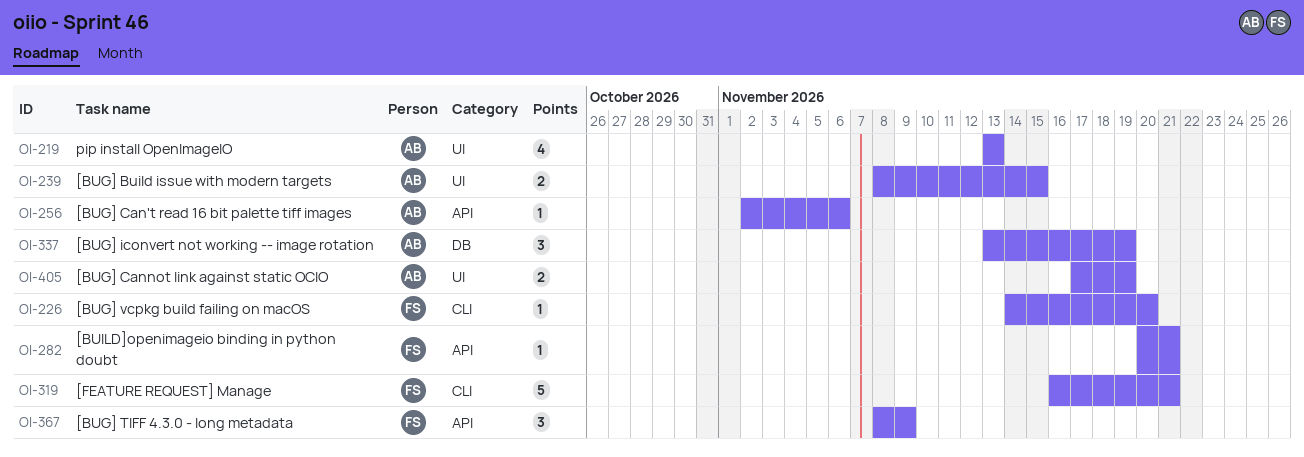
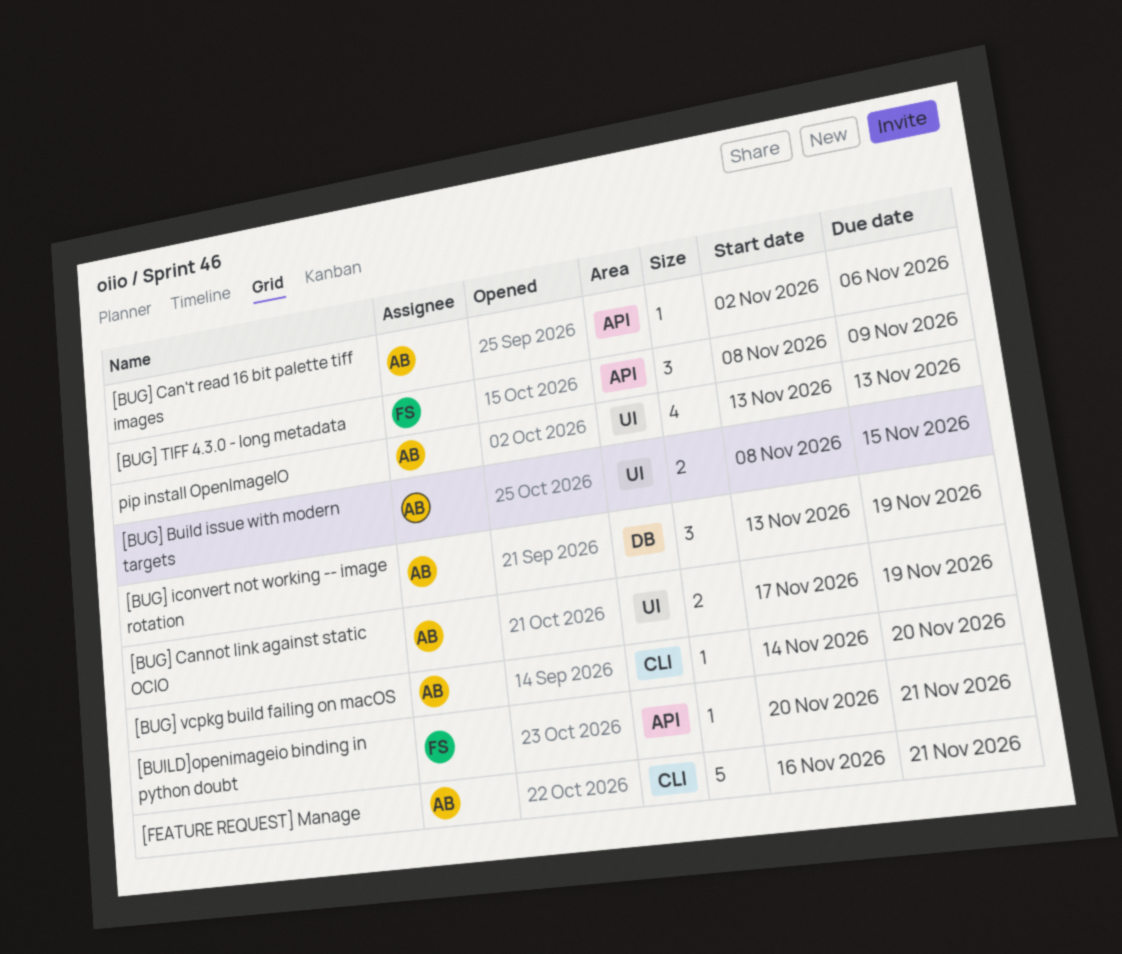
[BUG] vcpkg build failing on macOS, owner: FS -> AB
[FEATURE REQUEST] Manage, owner: FS -> AB

